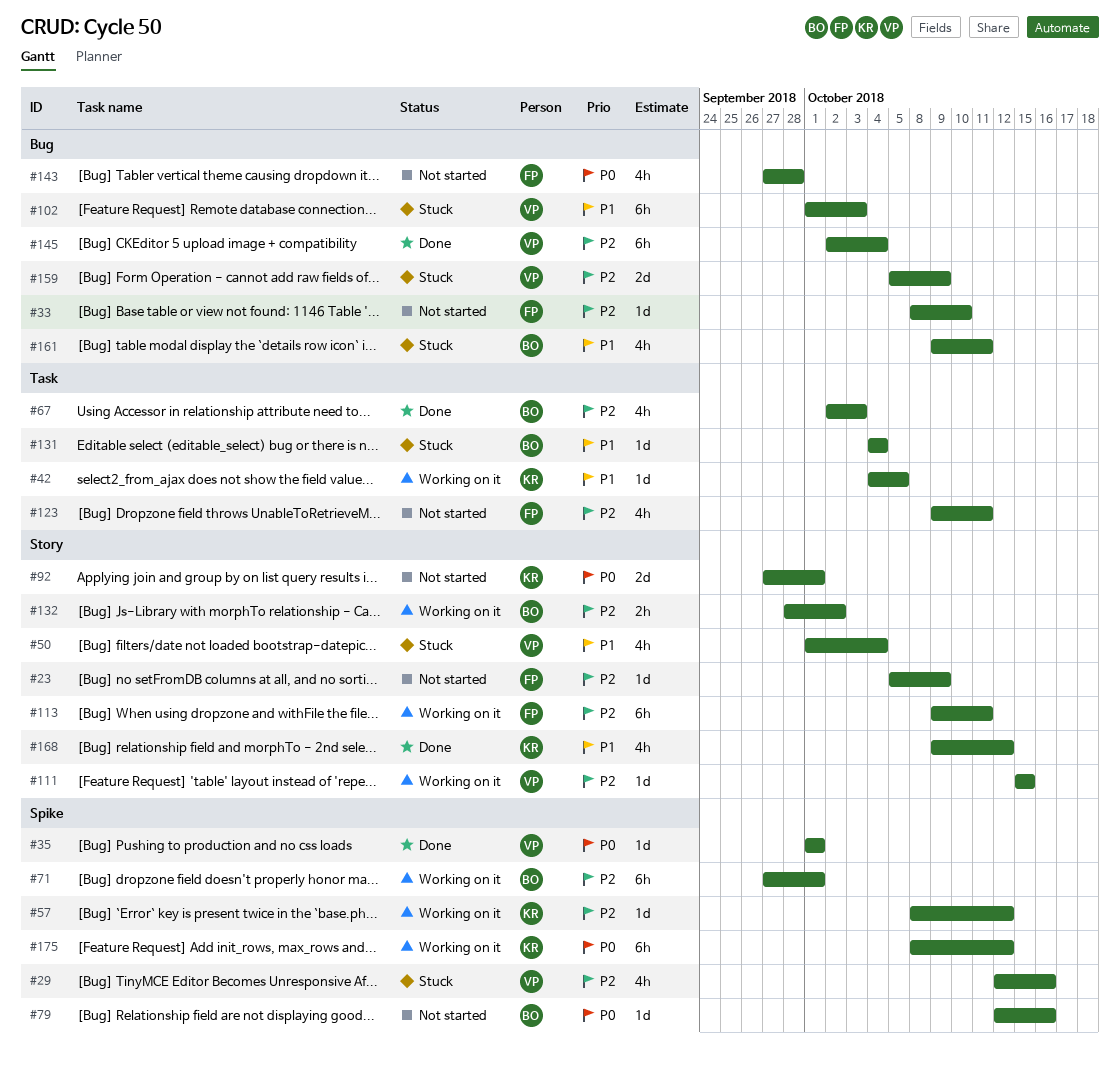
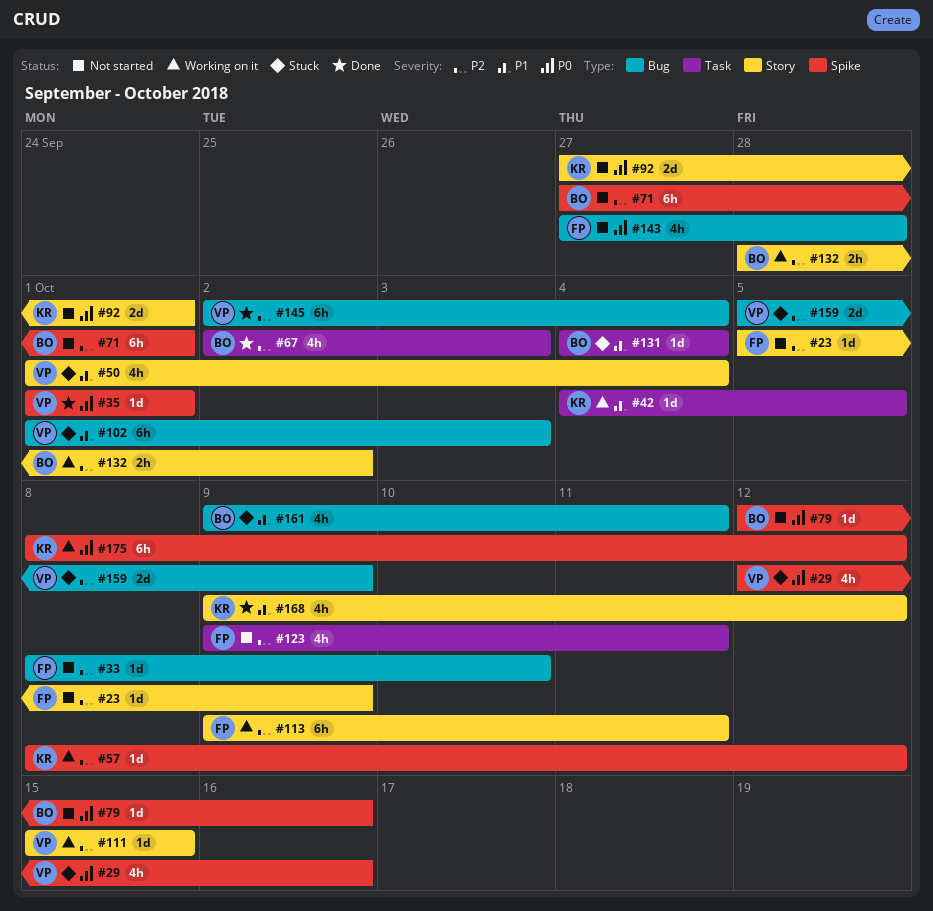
#29, priority: P2 -> P0
#71, status: Working on it -> Not started

